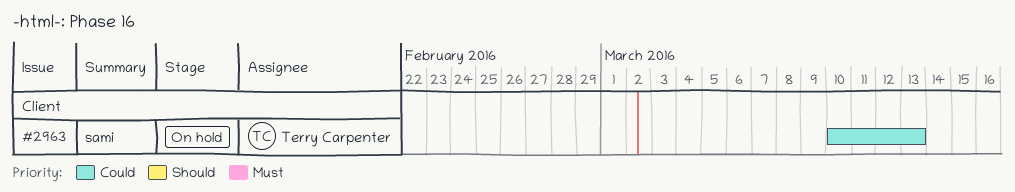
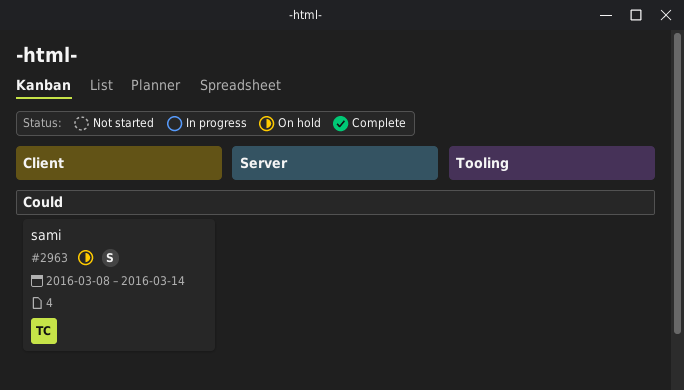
#2963, start: Mar 10 -> Mar 8
#2963, due: Mar 13 -> Mar 14

